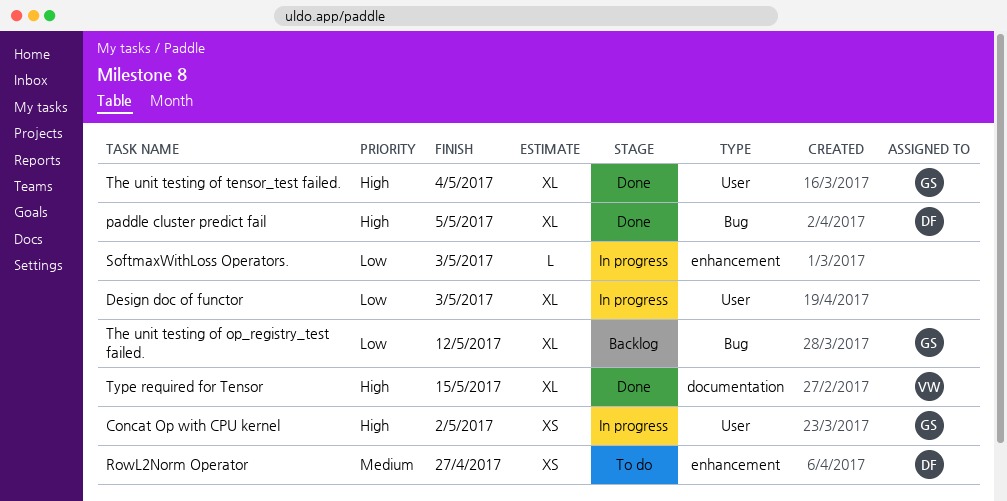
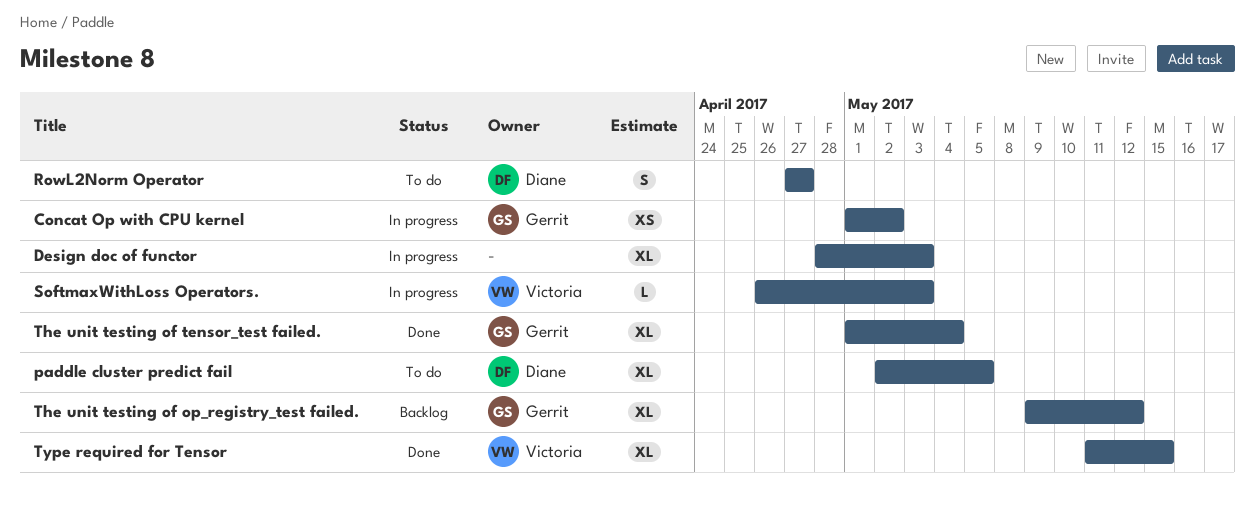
paddle cluster predict fail, status: Done -> To do
RowL2Norm Operator, estimate: XS -> S
SoftmaxWithLoss Operators., owner: none -> Victoria

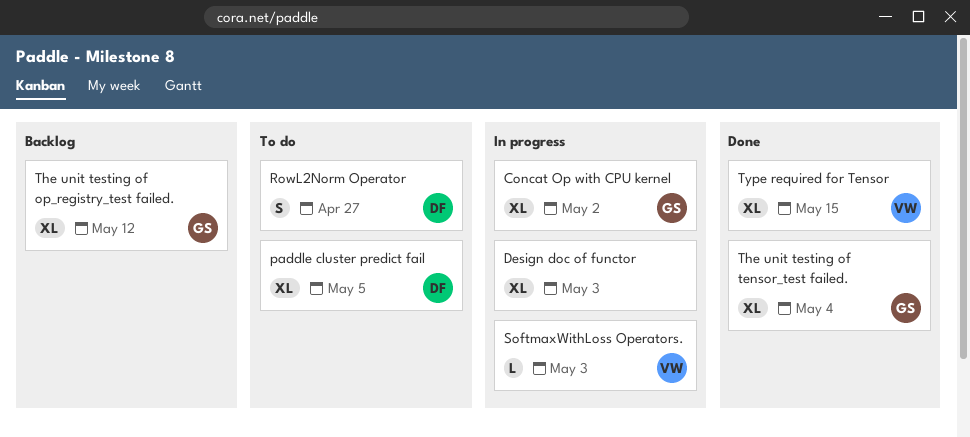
Concat Op with CPU kernel, estimate: XS -> XL

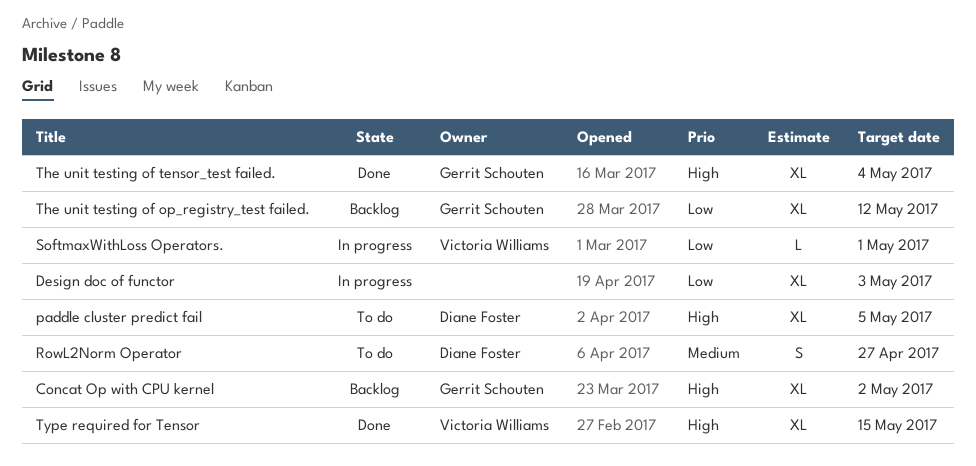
Concat Op with CPU kernel, status: In progress -> Backlog
SoftmaxWithLoss Operators., due: May 3 -> May 1

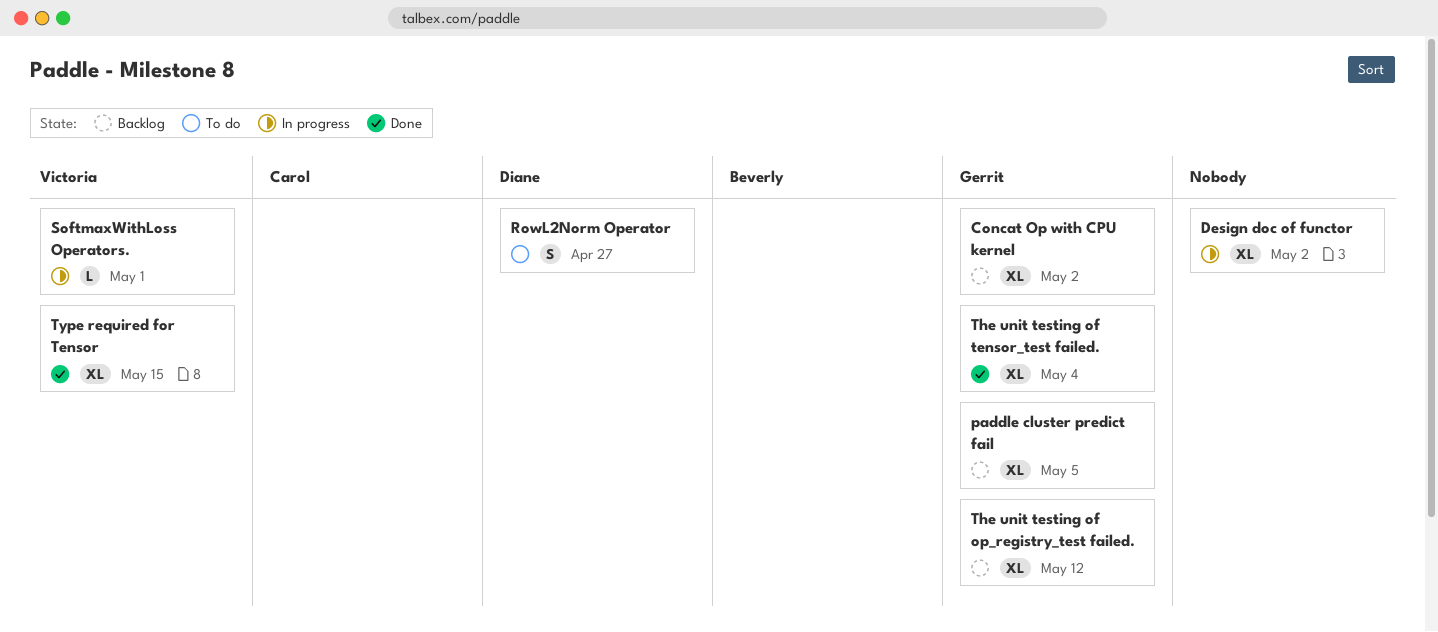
Design doc of functor, due: May 3 -> May 2
paddle cluster predict fail, status: To do -> Backlog
paddle cluster predict fail, owner: Diane Foster -> Gerrit Schouten

